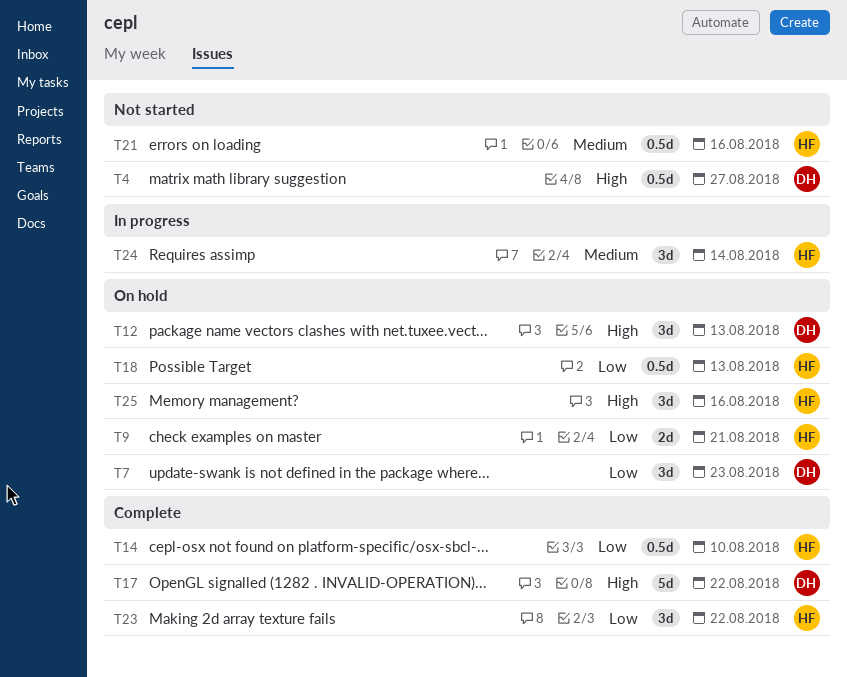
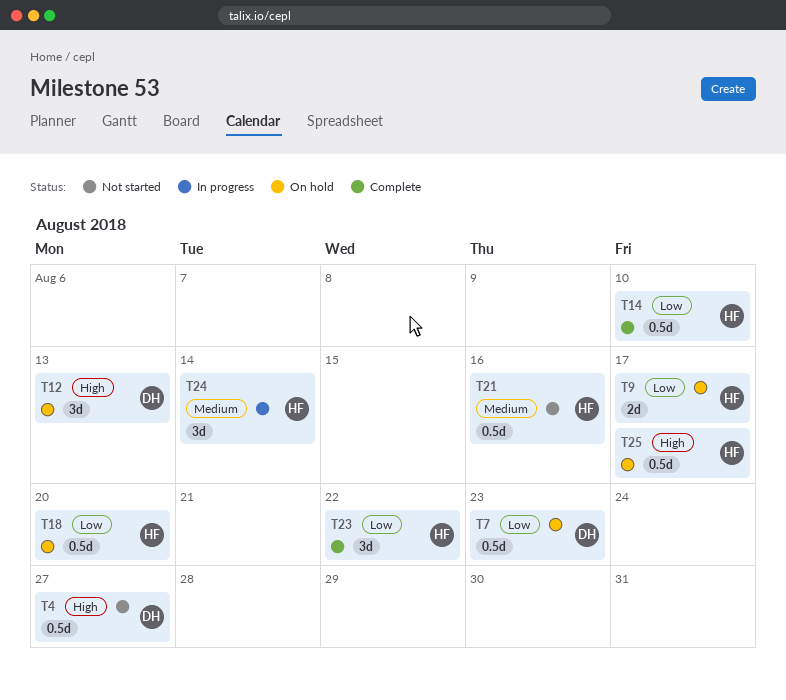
T7, estimate: 3d -> 0.5d
T9, due: Aug 21 -> Aug 17
T17: present -> none
T18, due: Aug 13 -> Aug 20
T25, estimate: 3d -> 0.5d
T25, due: Aug 16 -> Aug 17

